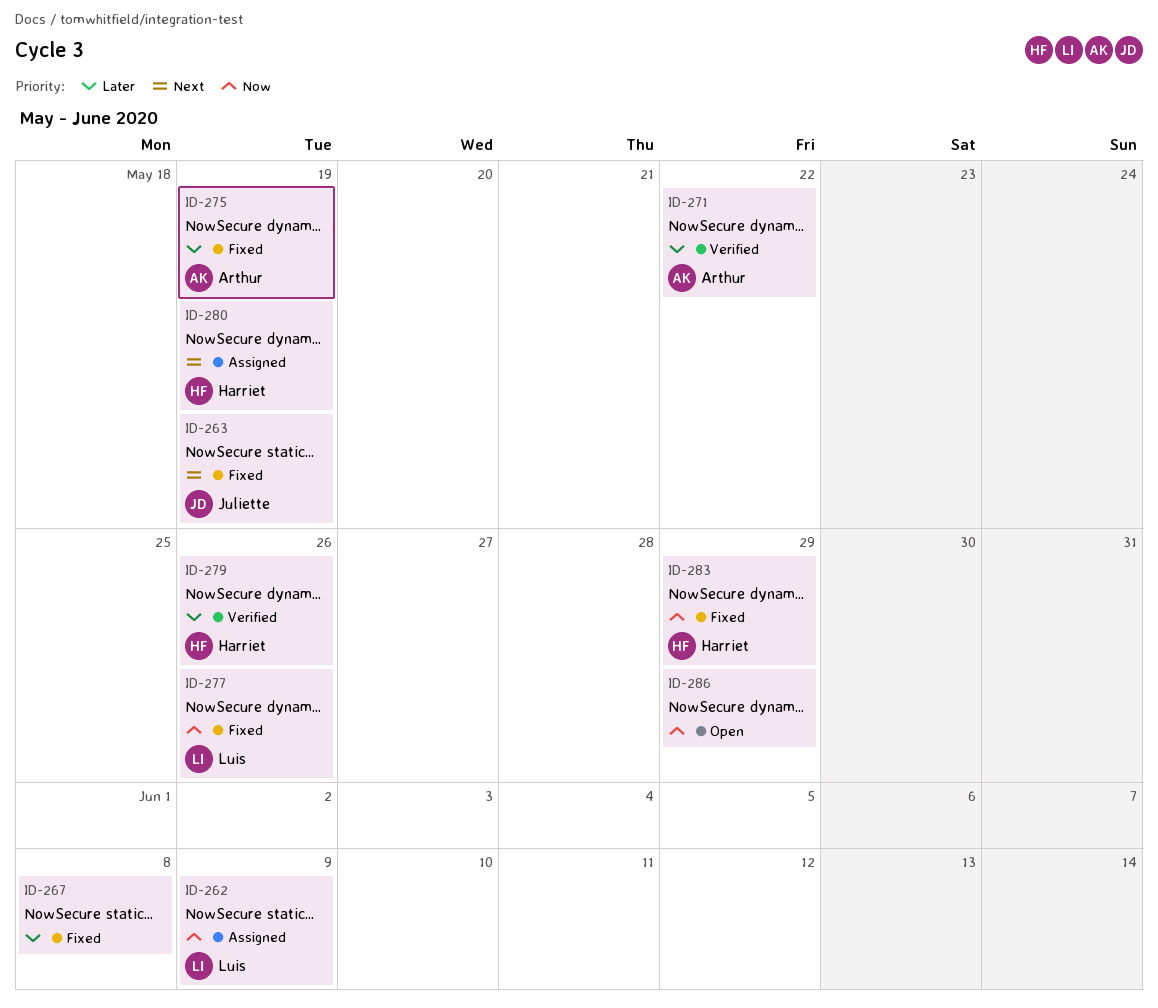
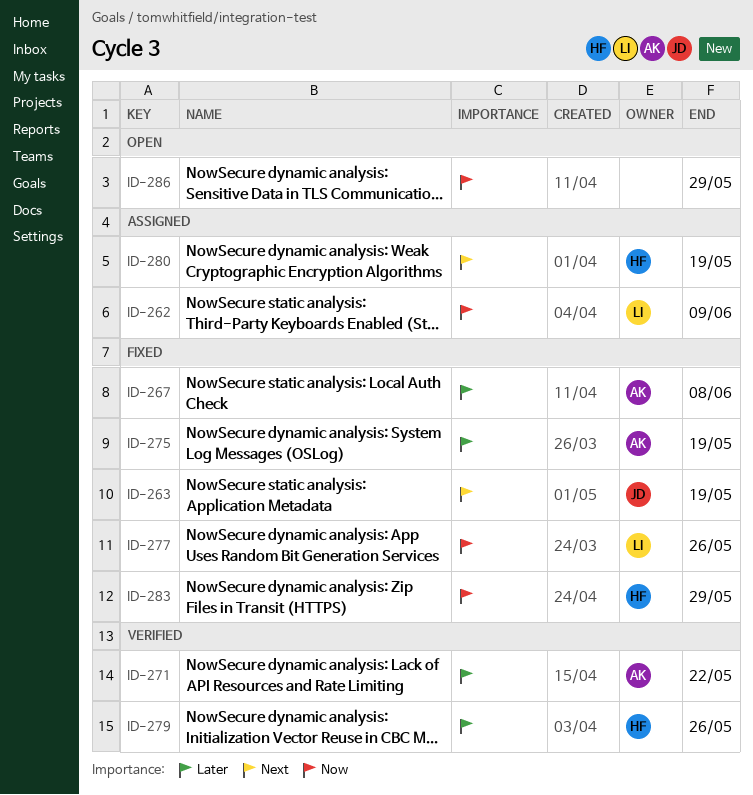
ID-267, owner: none -> Arthur

